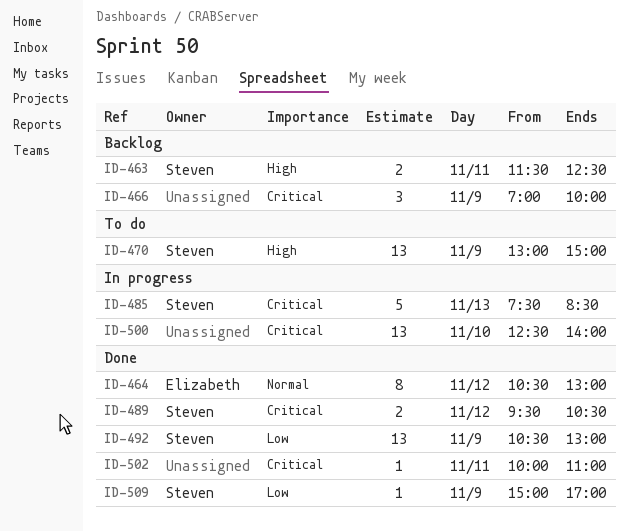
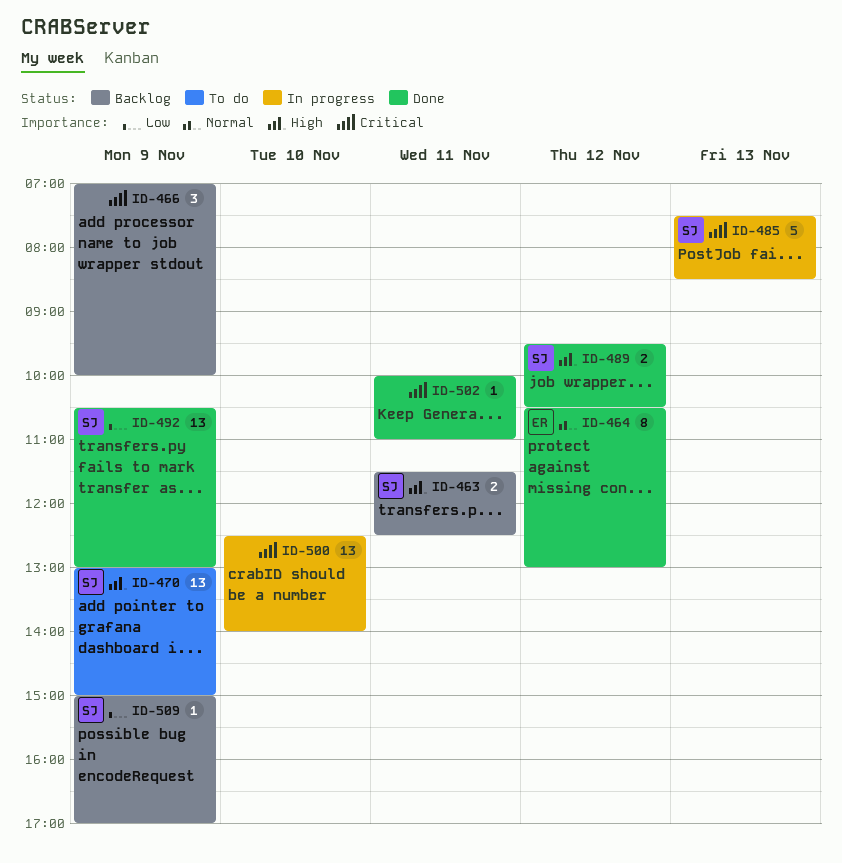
ID-489, priority: Critical -> High
ID-509, status: Done -> Backlog

